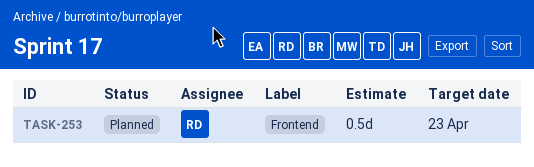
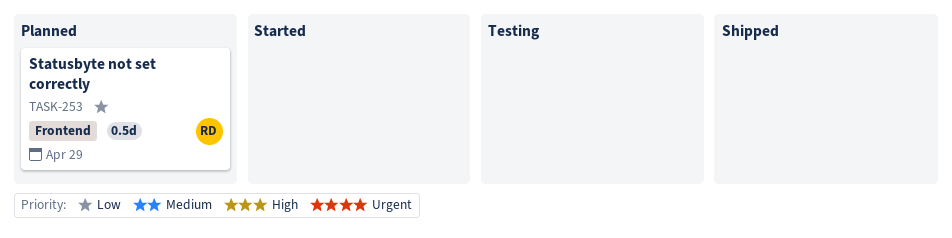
TASK-253, due: Apr 23 -> Apr 29

